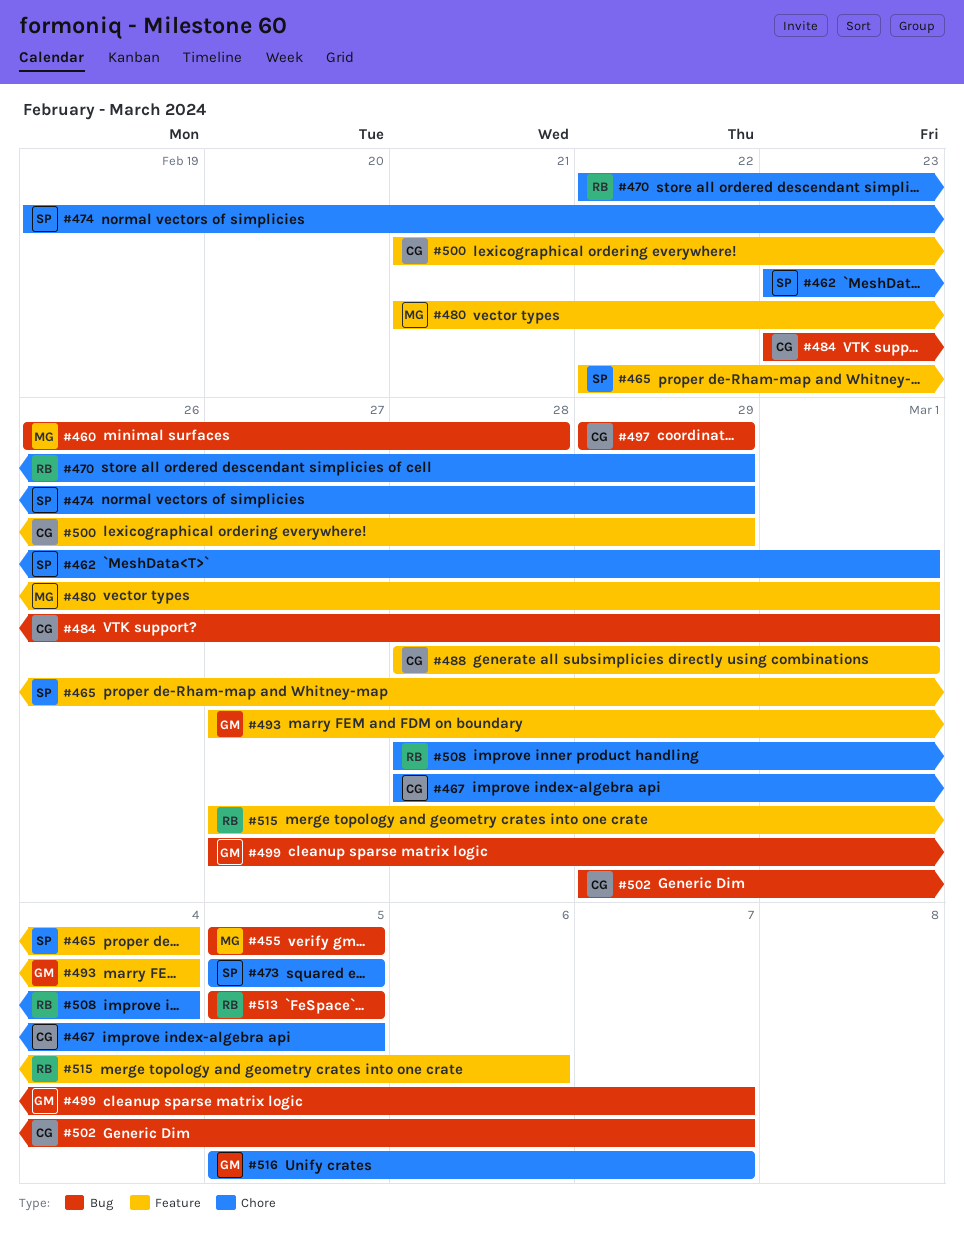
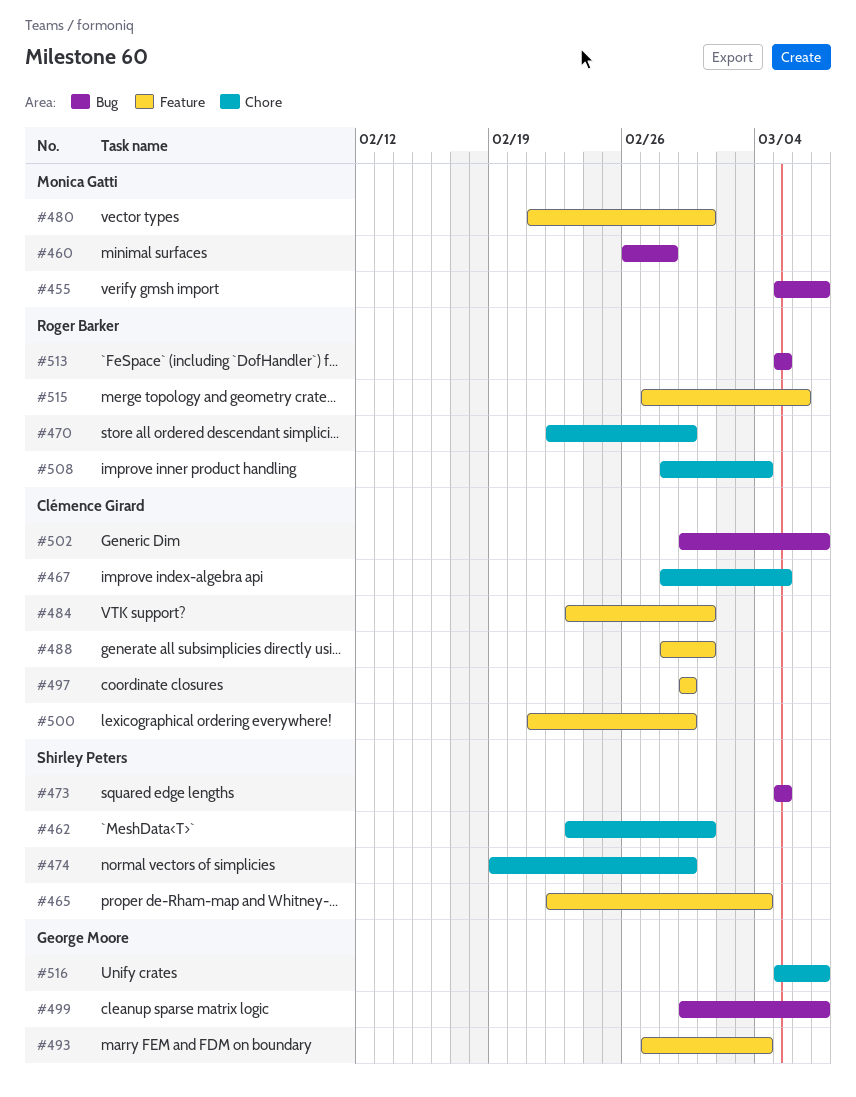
#455, due: Mar 5 -> Mar 7
#473, label: Chore -> Bug
#484, label: Bug -> Feature
#497, label: Bug -> Feature
#499, start: Feb 27 -> Feb 29

